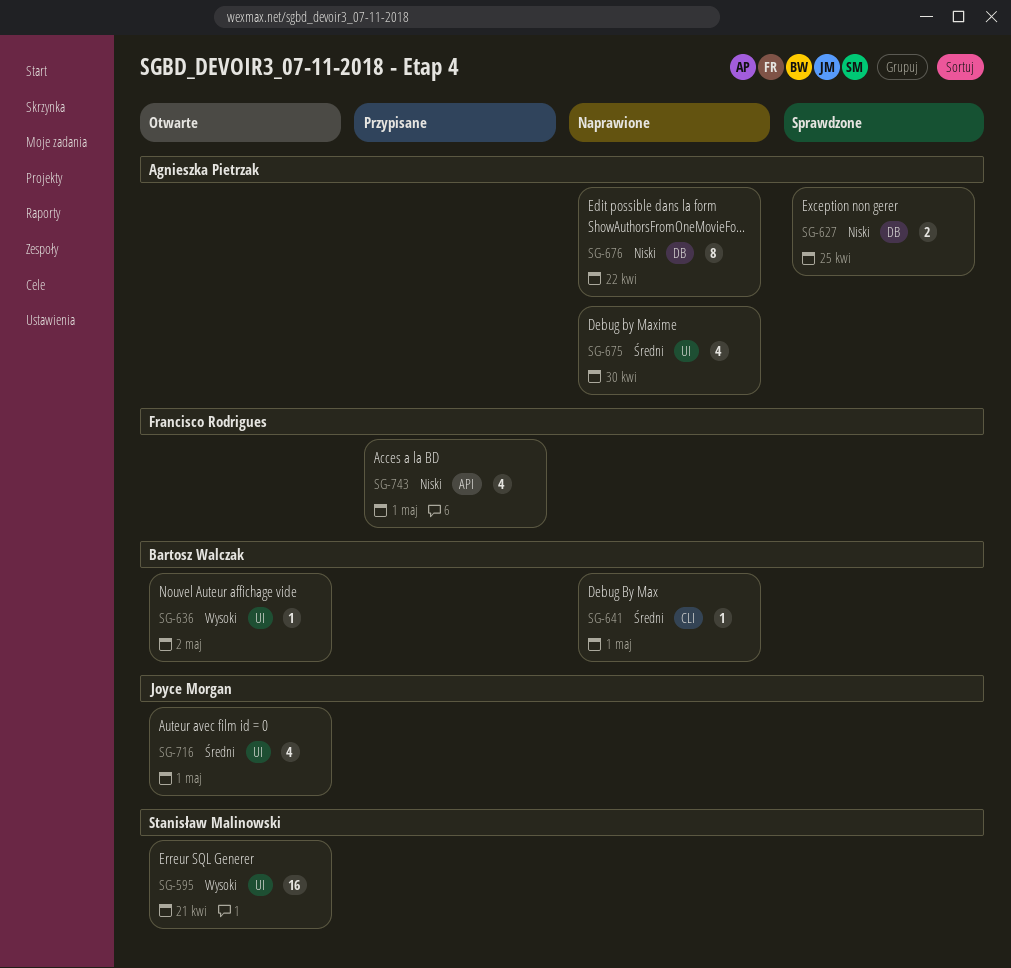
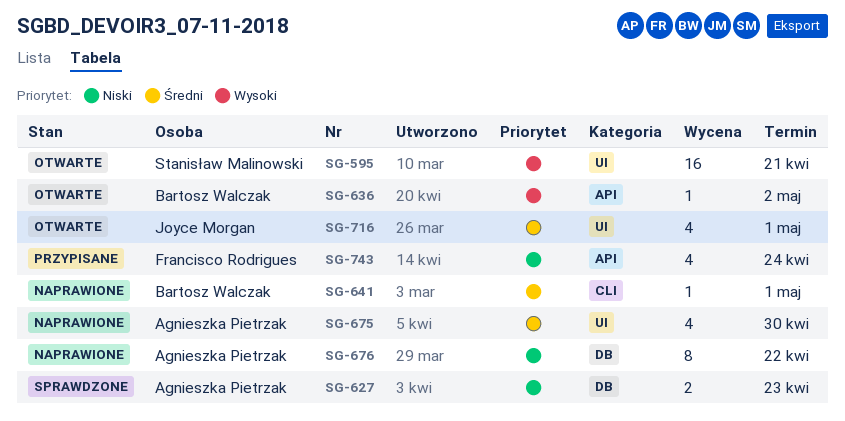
SG-627, due: Apr 25 -> Apr 23
SG-636, label: UI -> API
SG-743, due: May 1 -> Apr 24

